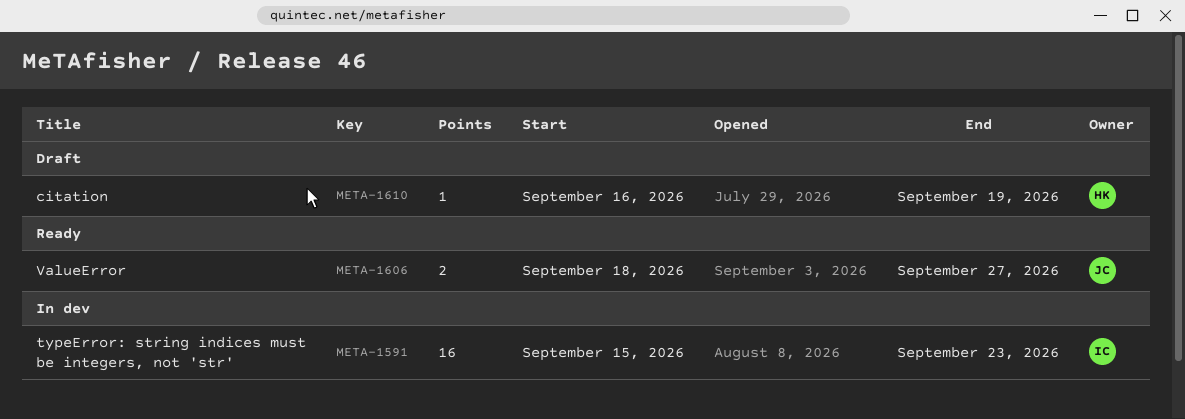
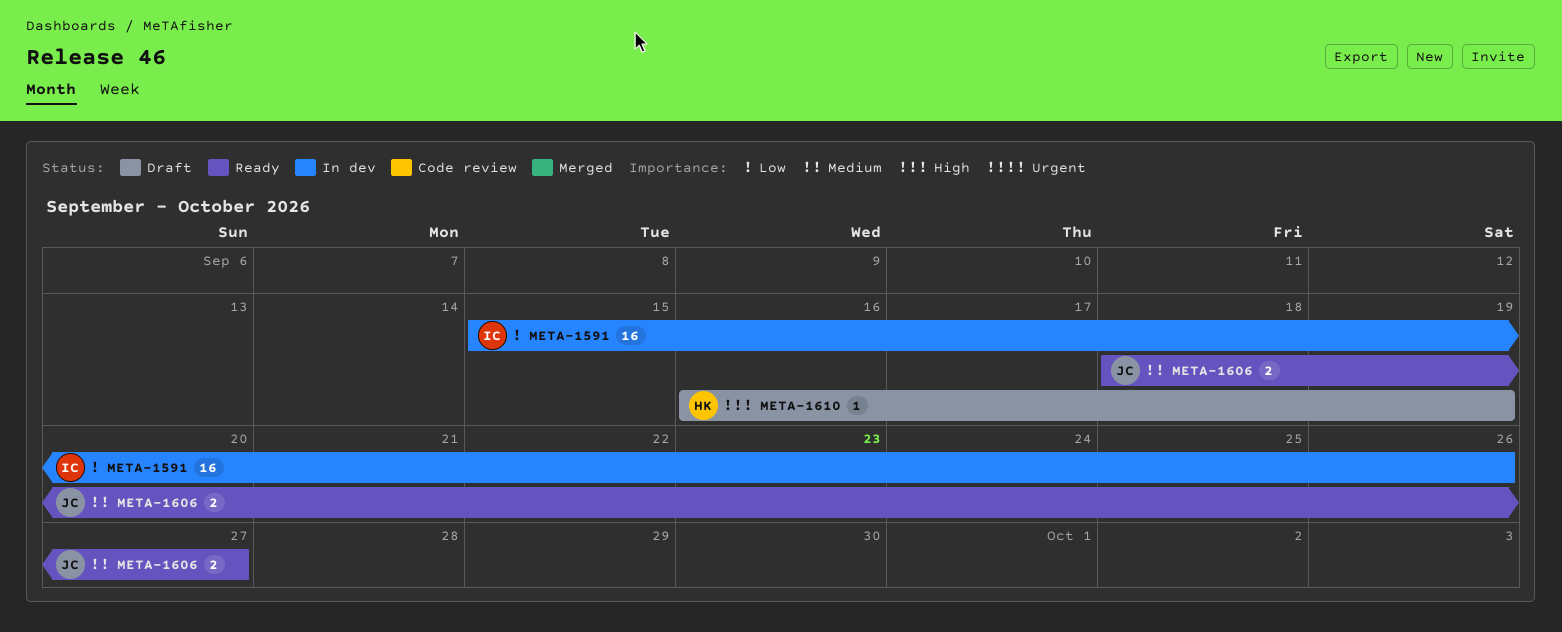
META-1591, due: Sep 23 -> Sep 26

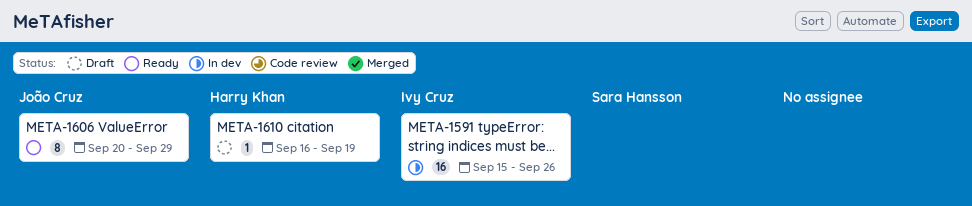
META-1606, estimate: 2 -> 8
META-1606, start: Sep 18 -> Sep 20
META-1606, due: Sep 27 -> Sep 29

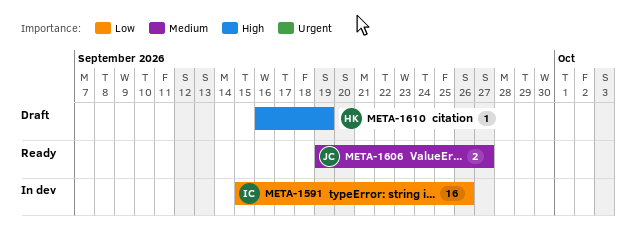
META-1606, estimate: 8 -> 2
META-1606, start: Sep 20 -> Sep 19
META-1606, due: Sep 29 -> Sep 27

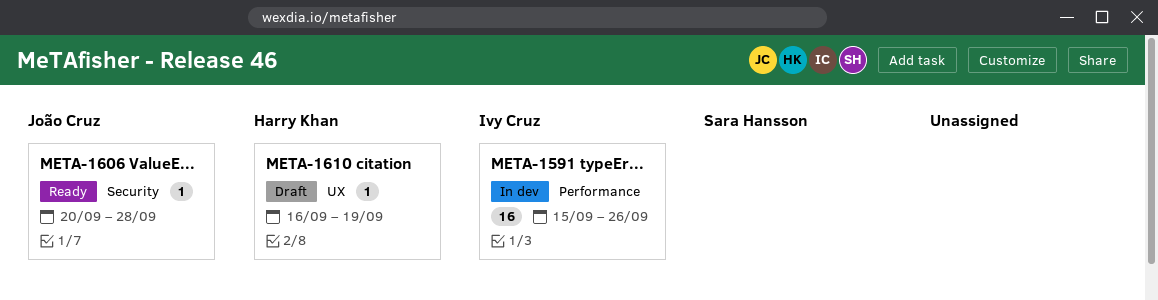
META-1606, estimate: 2 -> 1
META-1606, start: Sep 19 -> Sep 20
META-1606, due: Sep 27 -> Sep 28

